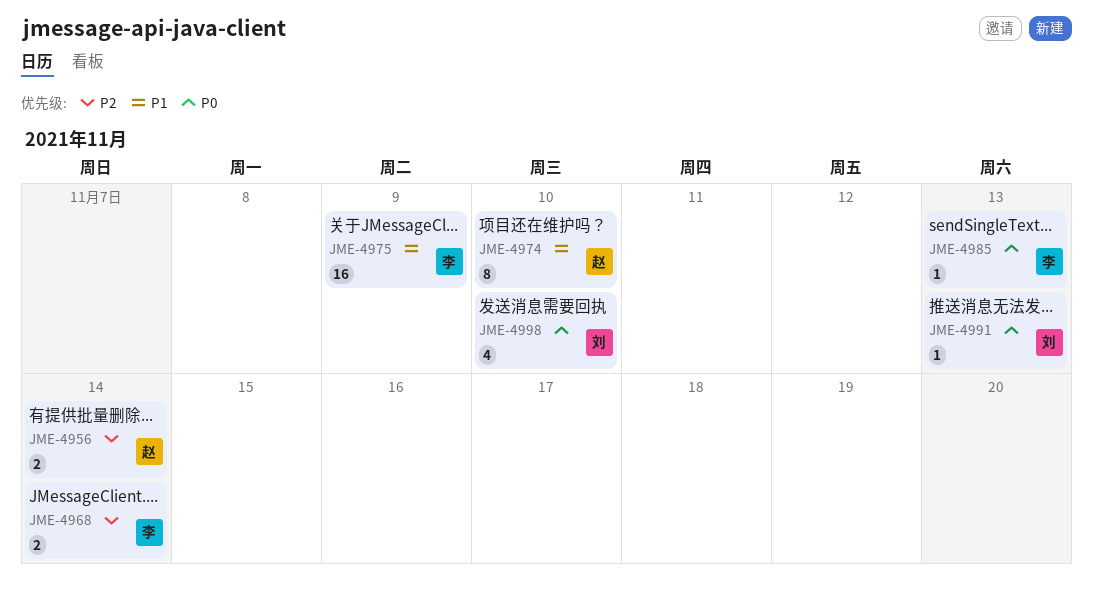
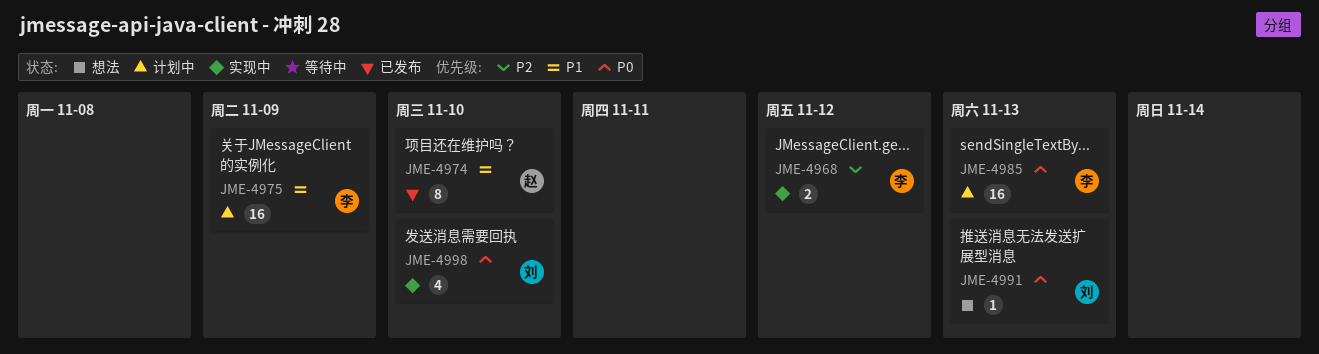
JME-4956: present -> none
JME-4968, due: Nov 14 -> Nov 12
JME-4985, estimate: 1 -> 16

